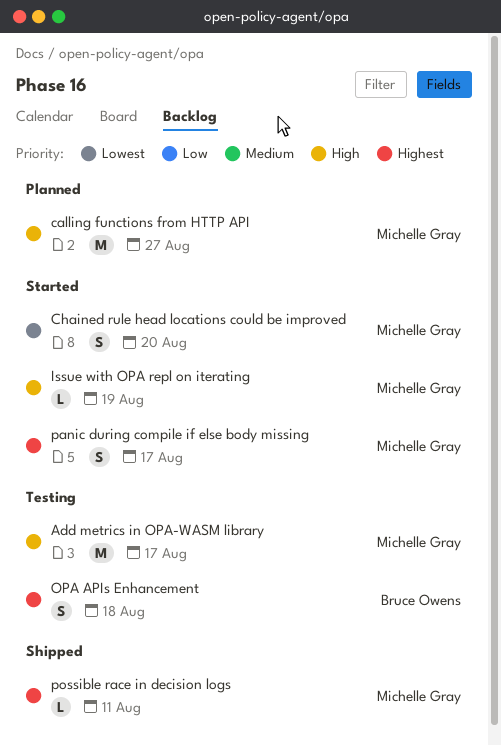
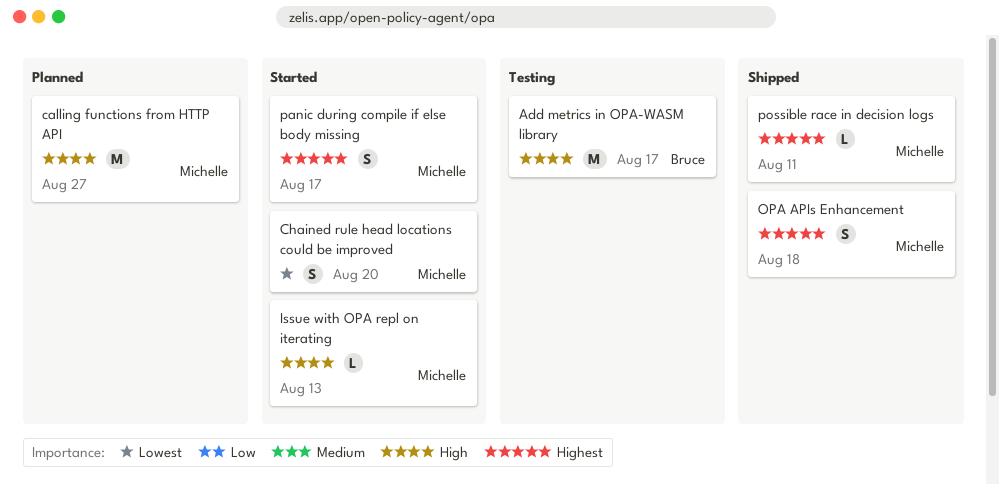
Add metrics in OPA-WASM library, owner: Michelle Gray -> Bruce Owens
Issue with OPA repl on iterating, due: Aug 19 -> Aug 13
OPA APIs Enhancement, status: Testing -> Shipped
OPA APIs Enhancement, owner: Bruce Owens -> Michelle Gray

